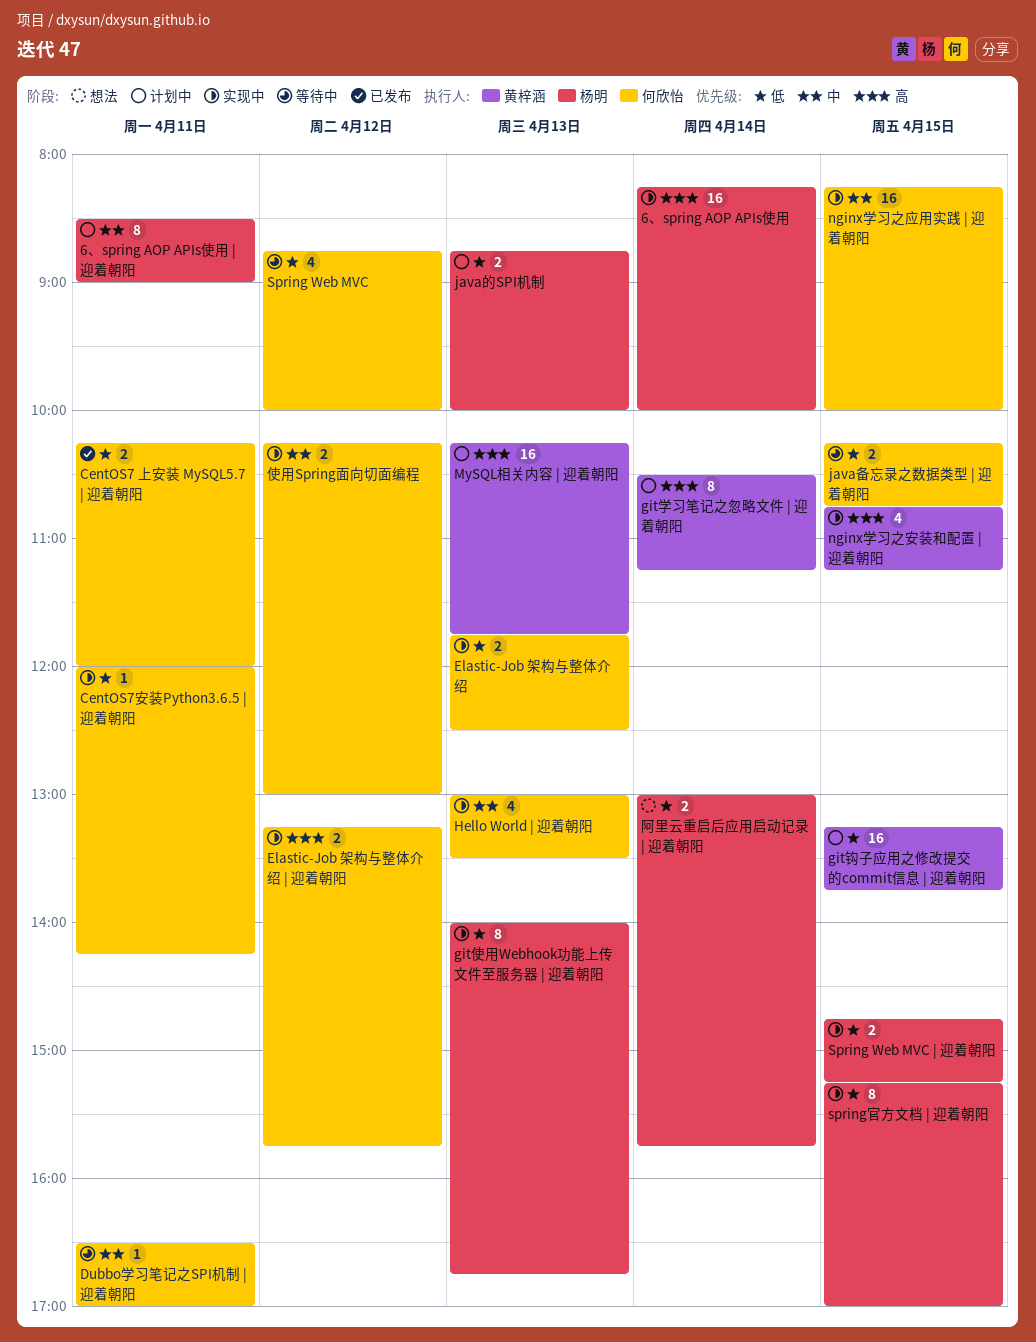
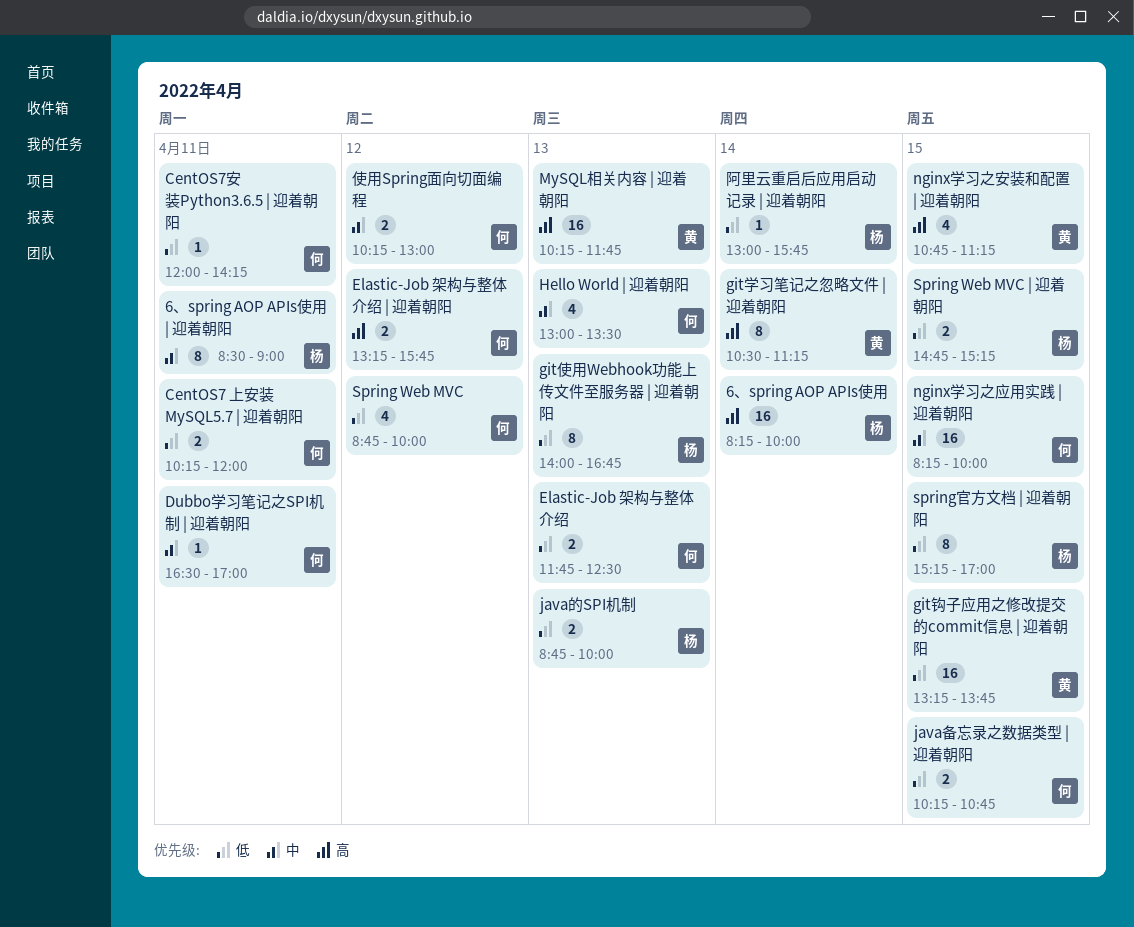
阿里云重启后应用启动记录 | 迎着朝阳, estimate: 2 -> 1

